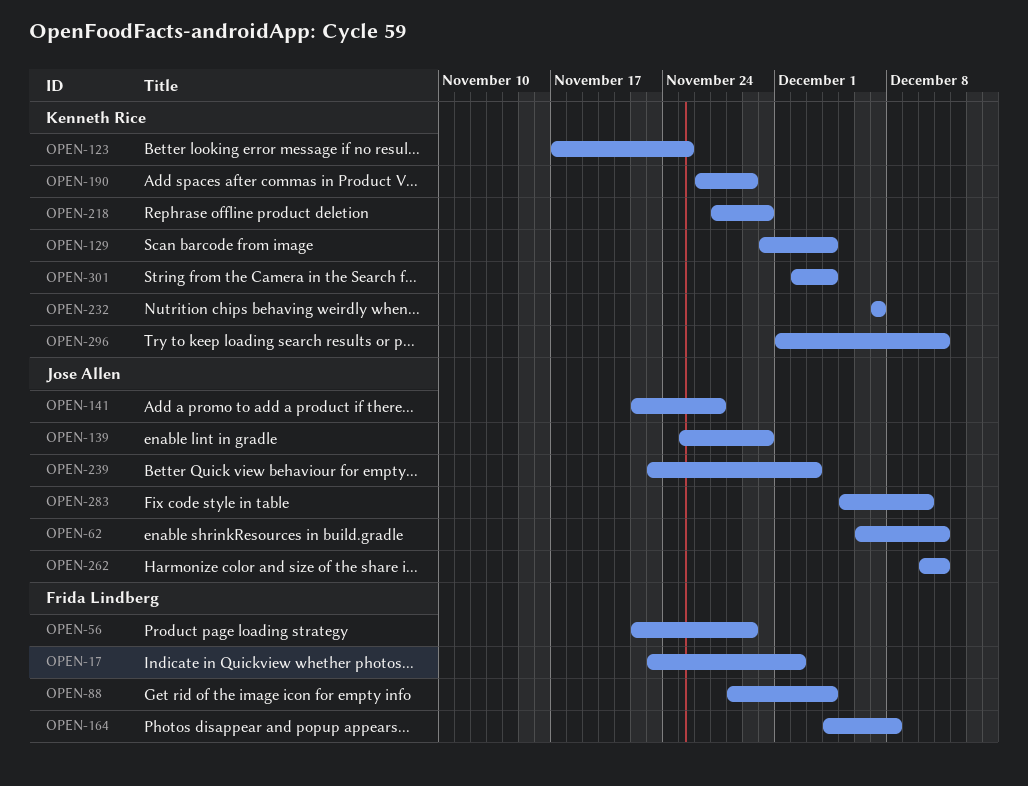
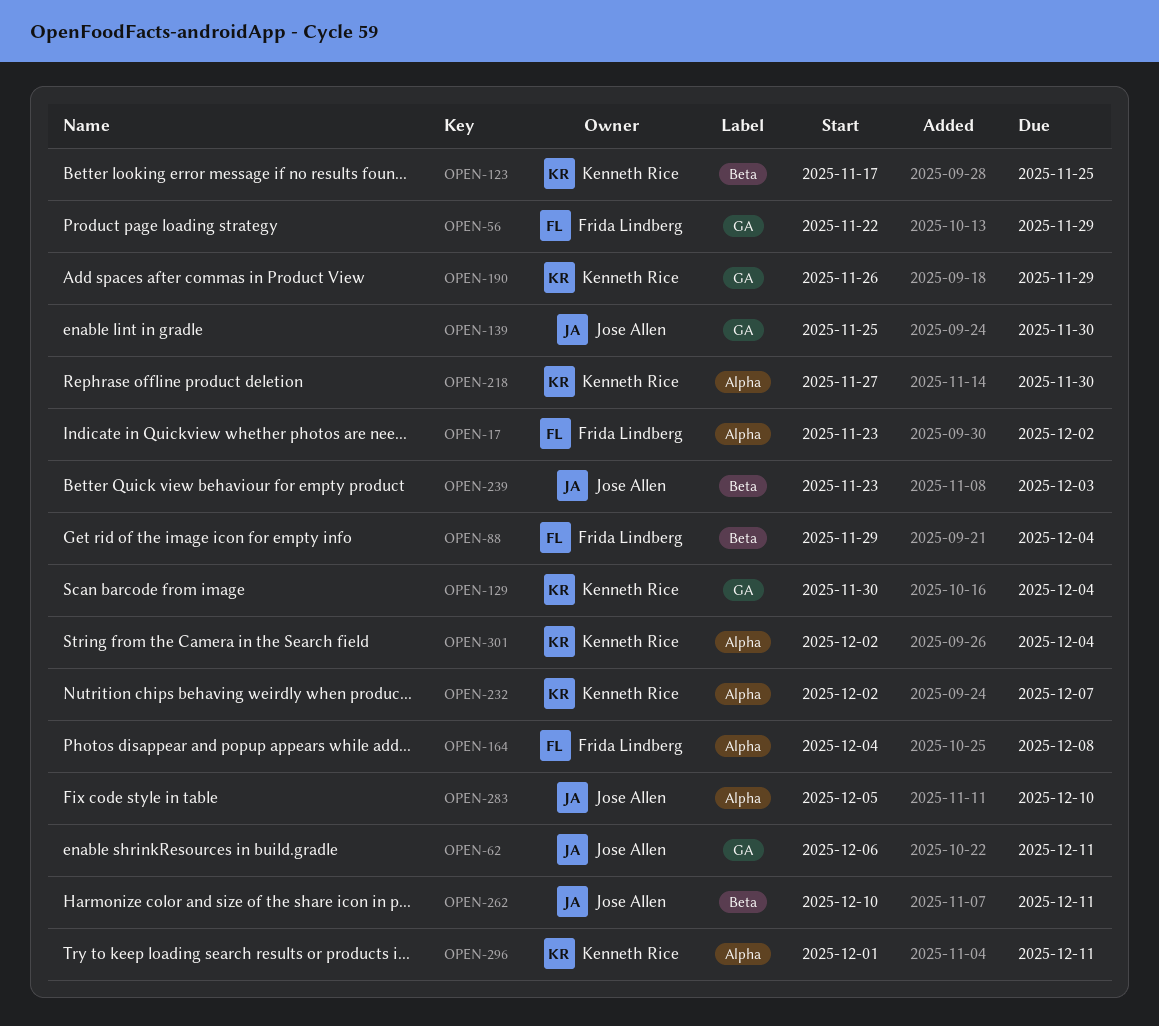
OPEN-88, start: Nov 28 -> Nov 29
OPEN-141: present -> none
OPEN-232, start: Dec 7 -> Dec 2

